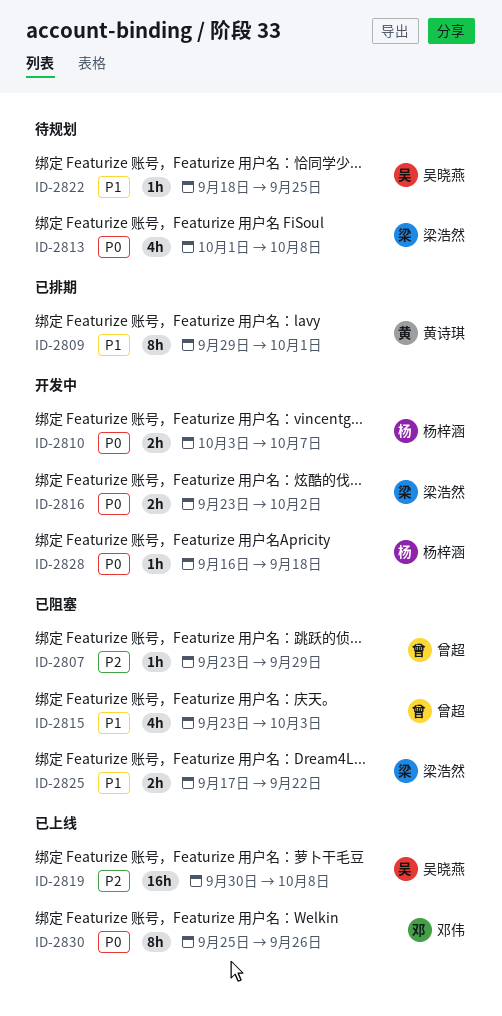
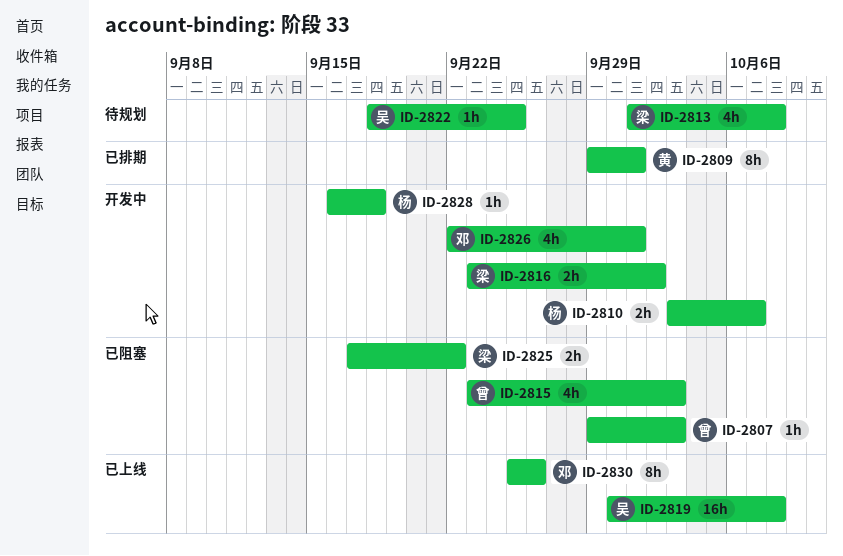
ID-2807, start: Sep 23 -> Sep 29
ID-2807, due: Sep 29 -> Oct 3
ID-2826: none -> present

